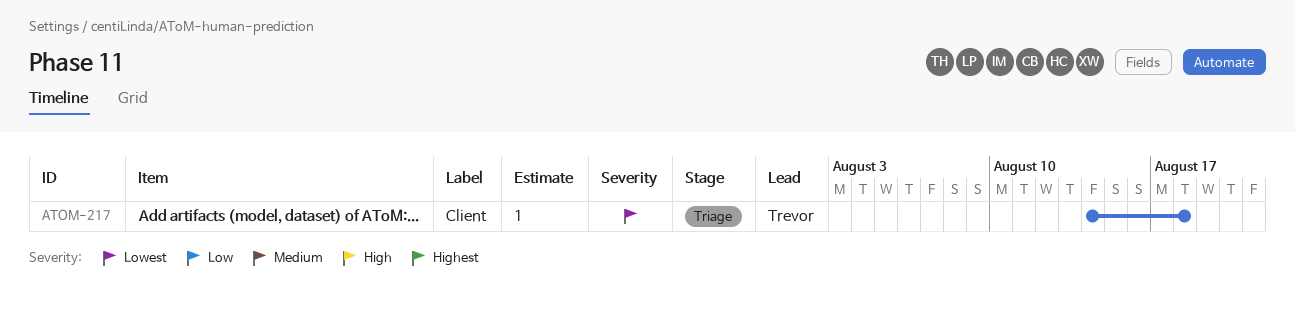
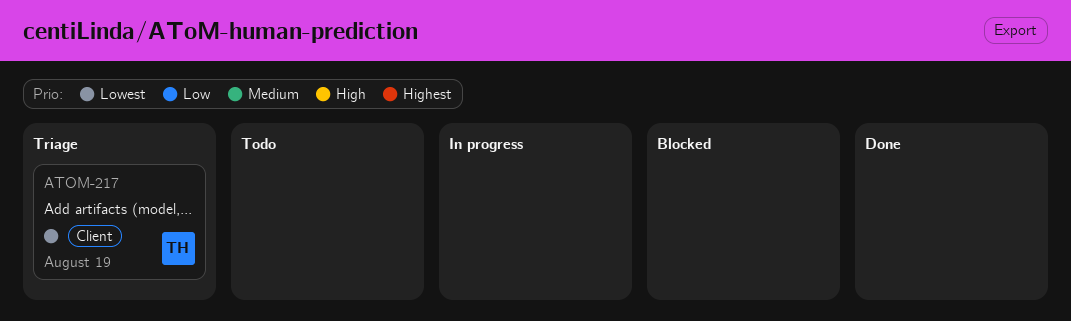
ATOM-217, due: Aug 18 -> Aug 19

